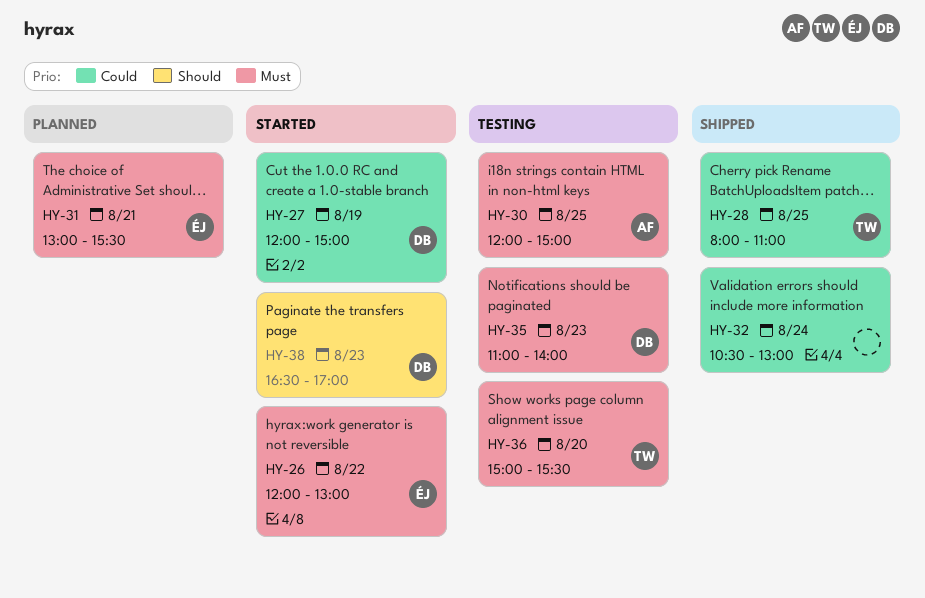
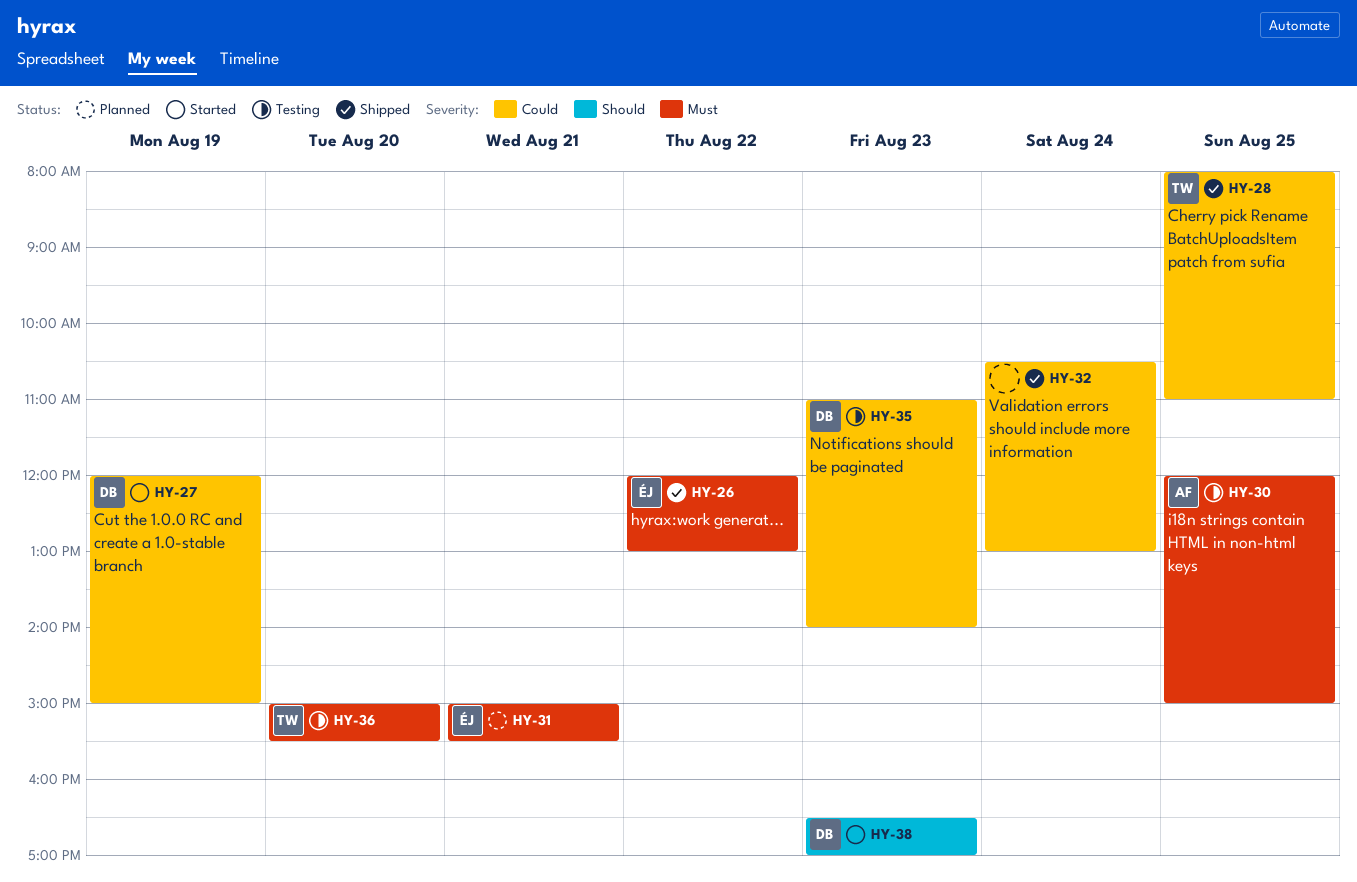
HY-26, status: Started -> Shipped
HY-31, begins: 13:00 -> 15:00
HY-35, priority: Must -> Could

